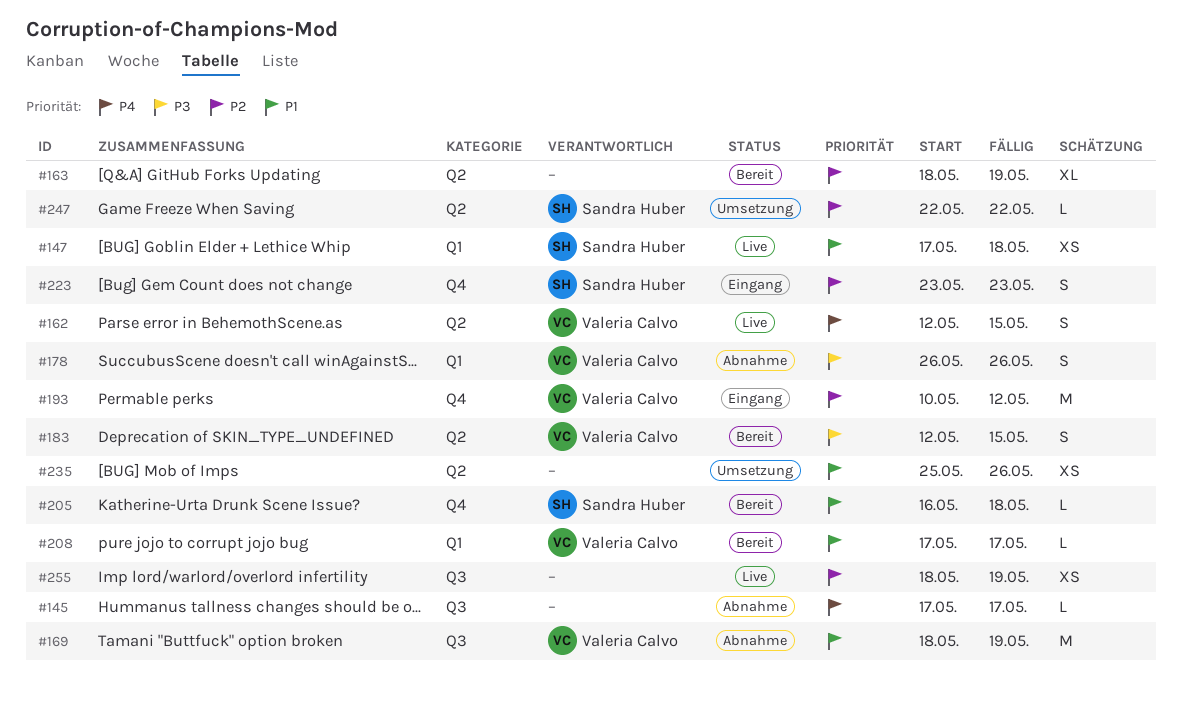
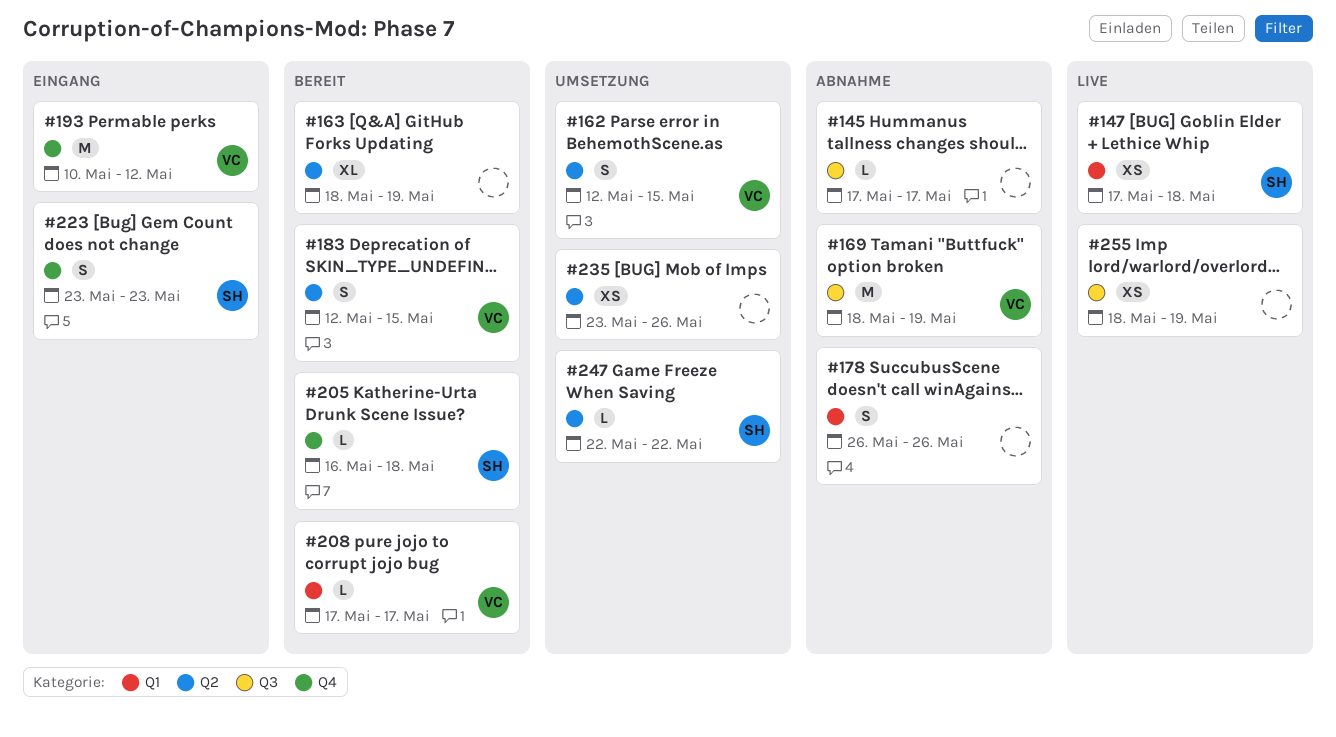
#162, status: Live -> Umsetzung
#178, owner: Valeria Calvo -> none
#235, start: May 25 -> May 23

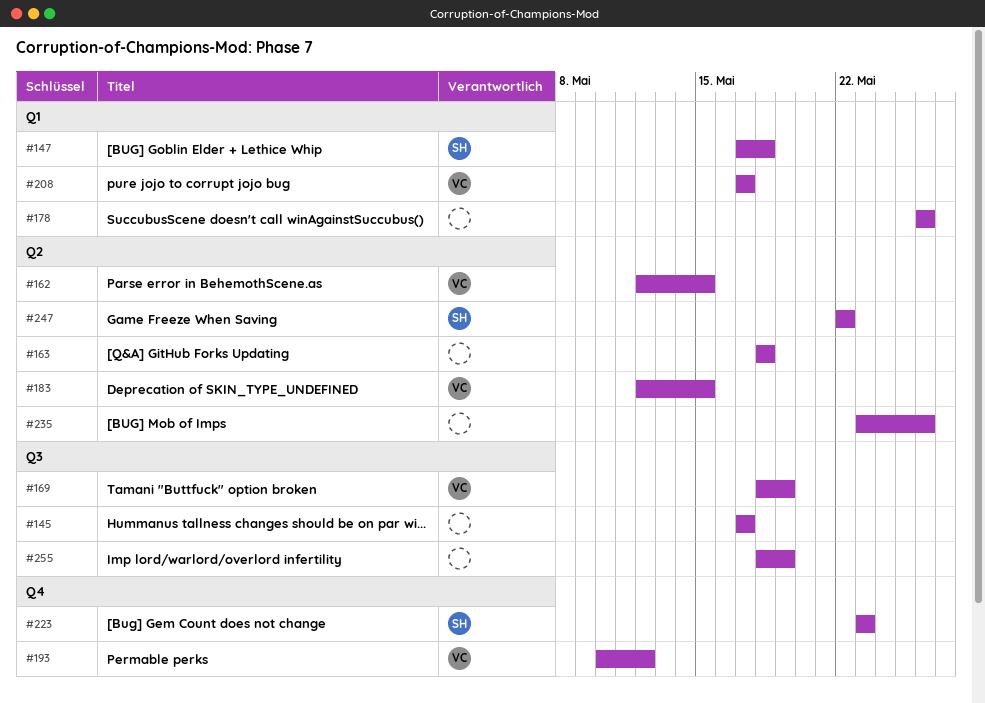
#163, due: May 19 -> May 18
#205: present -> none

